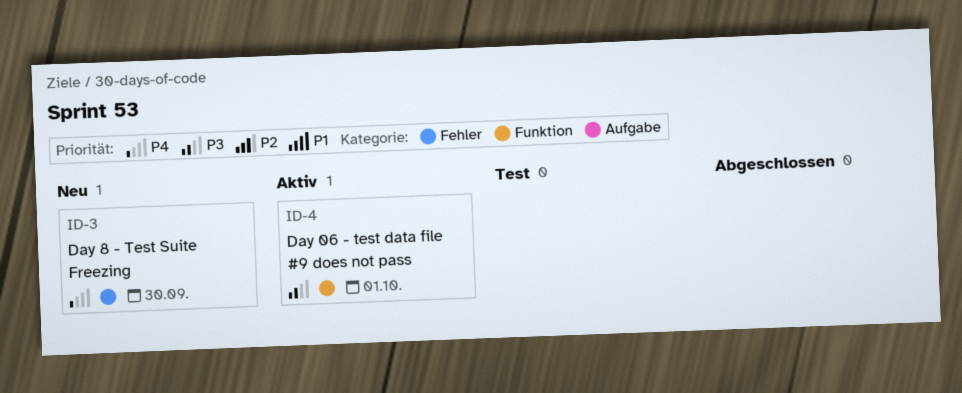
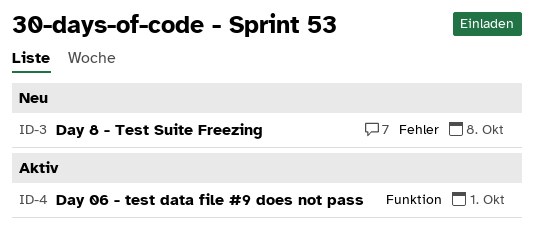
ID-3, due: Sep 30 -> Oct 8

